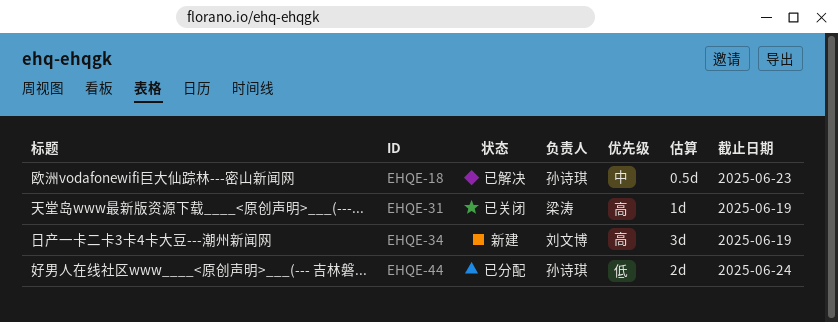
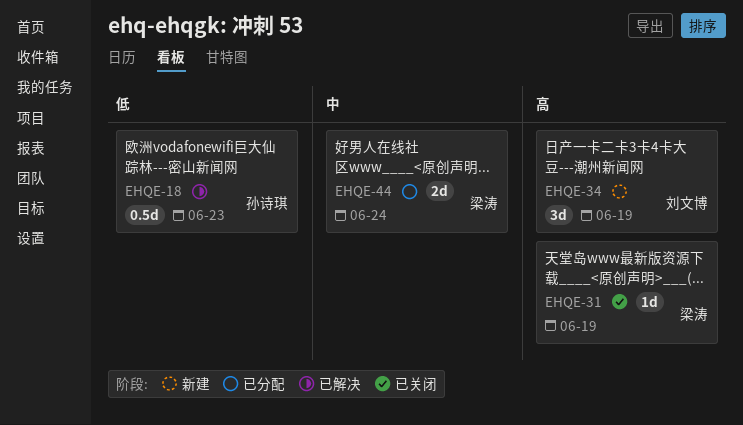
EHQE-18, priority: 中 -> 低
EHQE-44, owner: 孙诗琪 -> 梁涛
EHQE-44, priority: 低 -> 中

